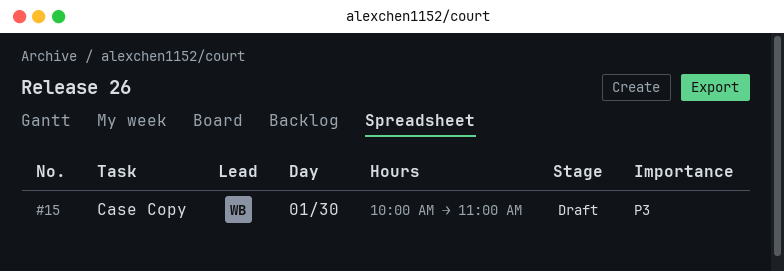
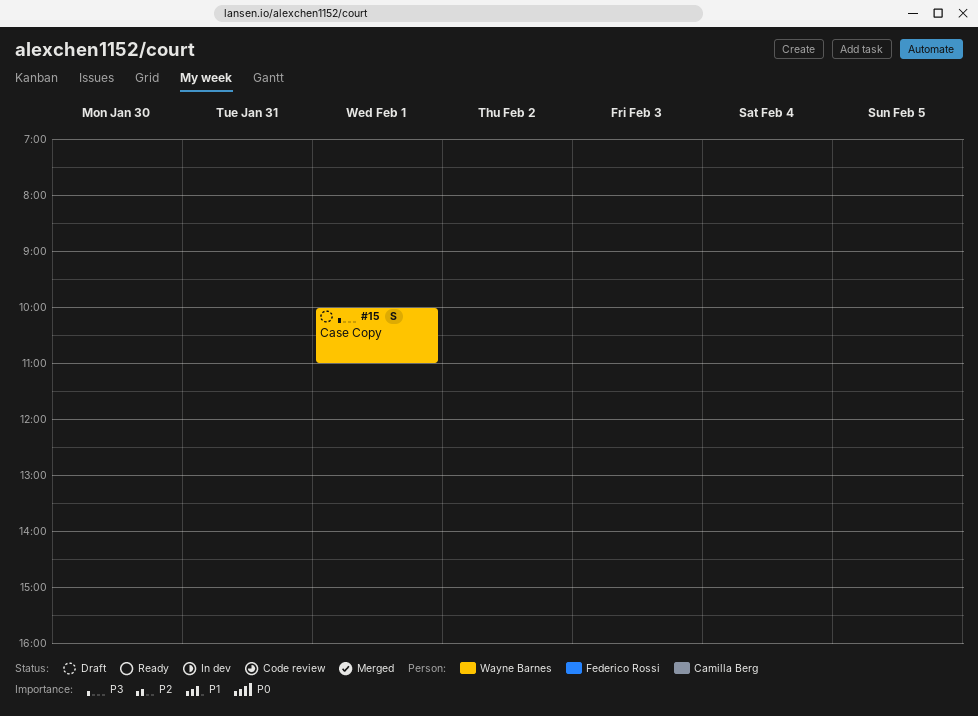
#15, day: Jan 30 -> Feb 1

